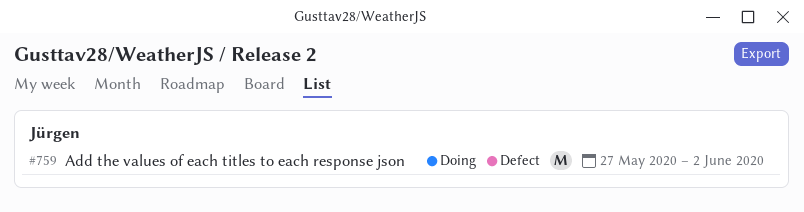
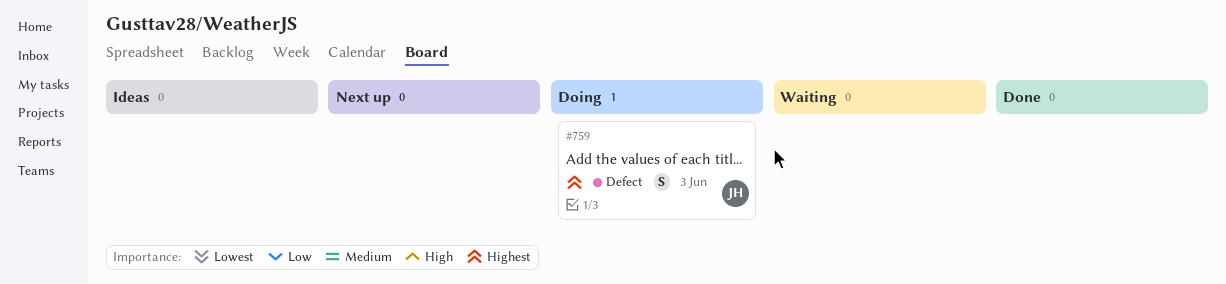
#759, estimate: M -> S
#759, due: Jun 2 -> Jun 3

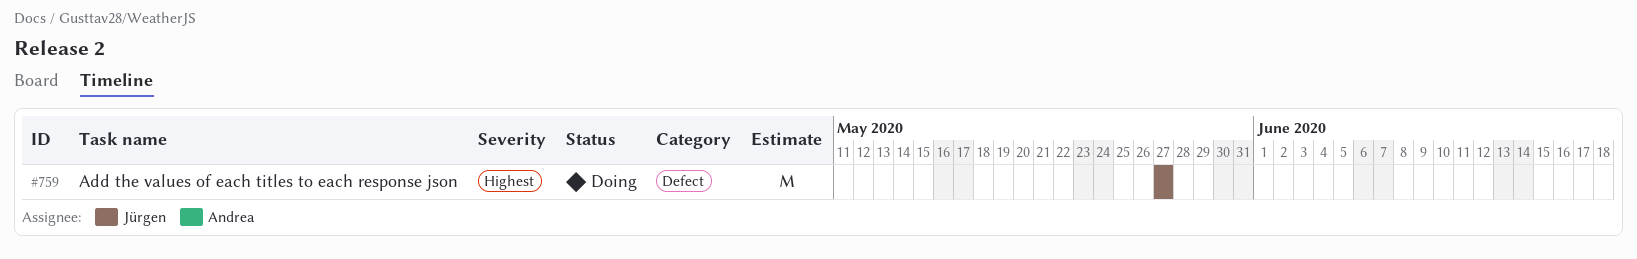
#759, estimate: S -> M
#759, due: Jun 3 -> May 27

